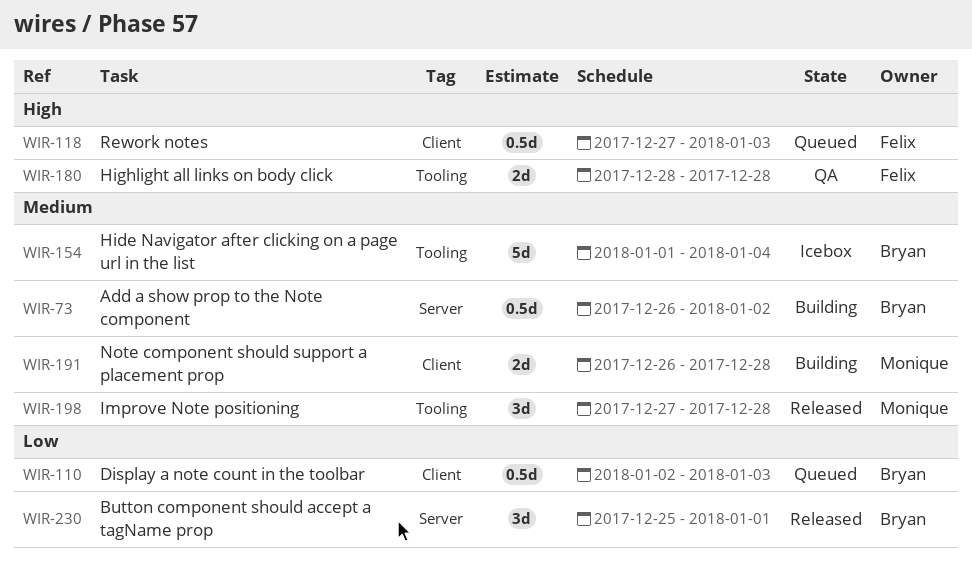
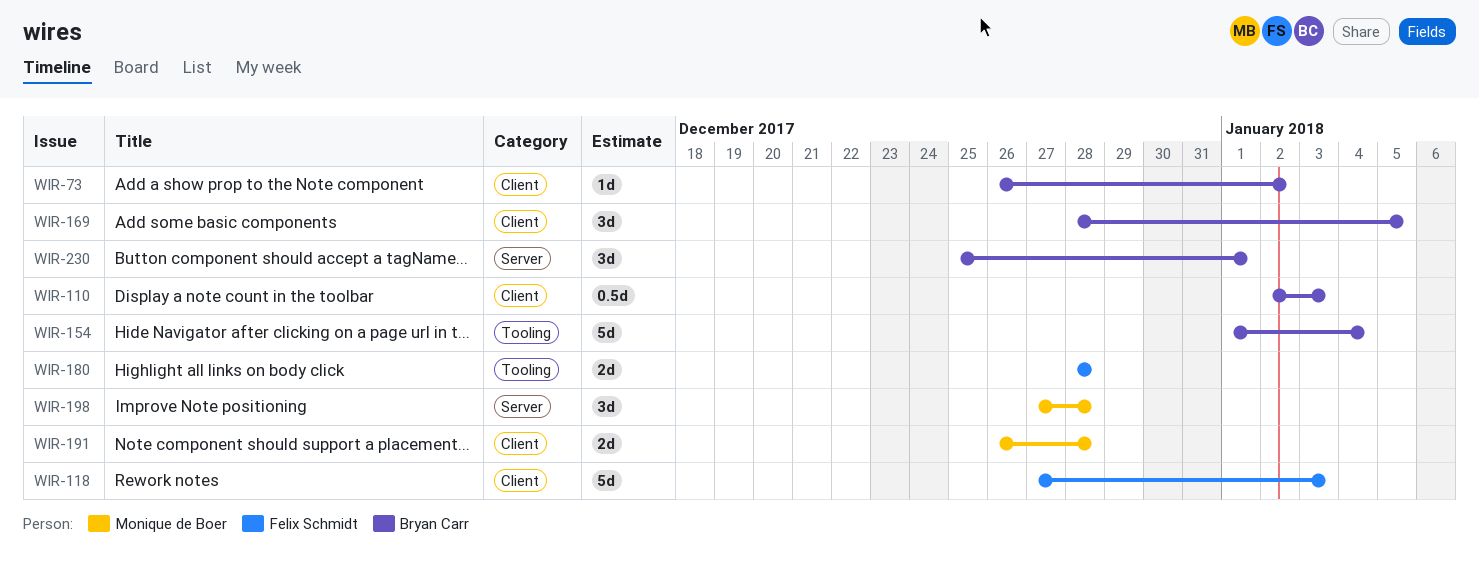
WIR-73, label: Server -> Client
WIR-73, estimate: 0.5d -> 1d
WIR-118, estimate: 0.5d -> 5d
WIR-169: none -> present
WIR-198, label: Tooling -> Server

